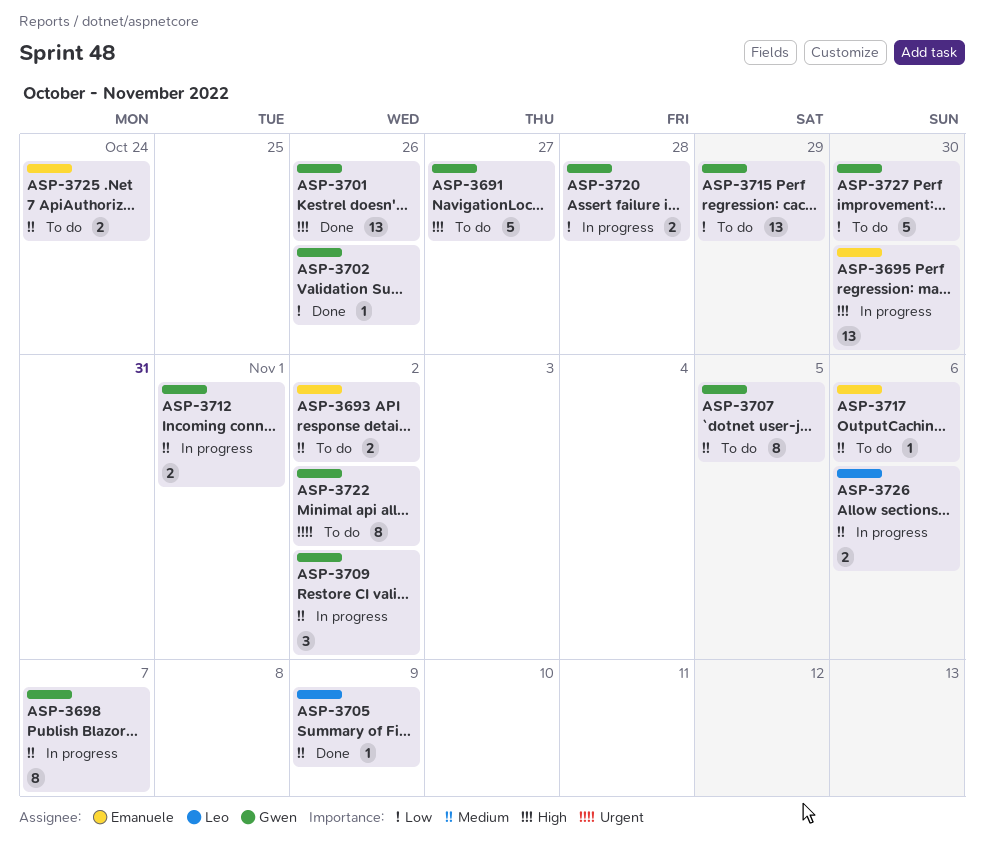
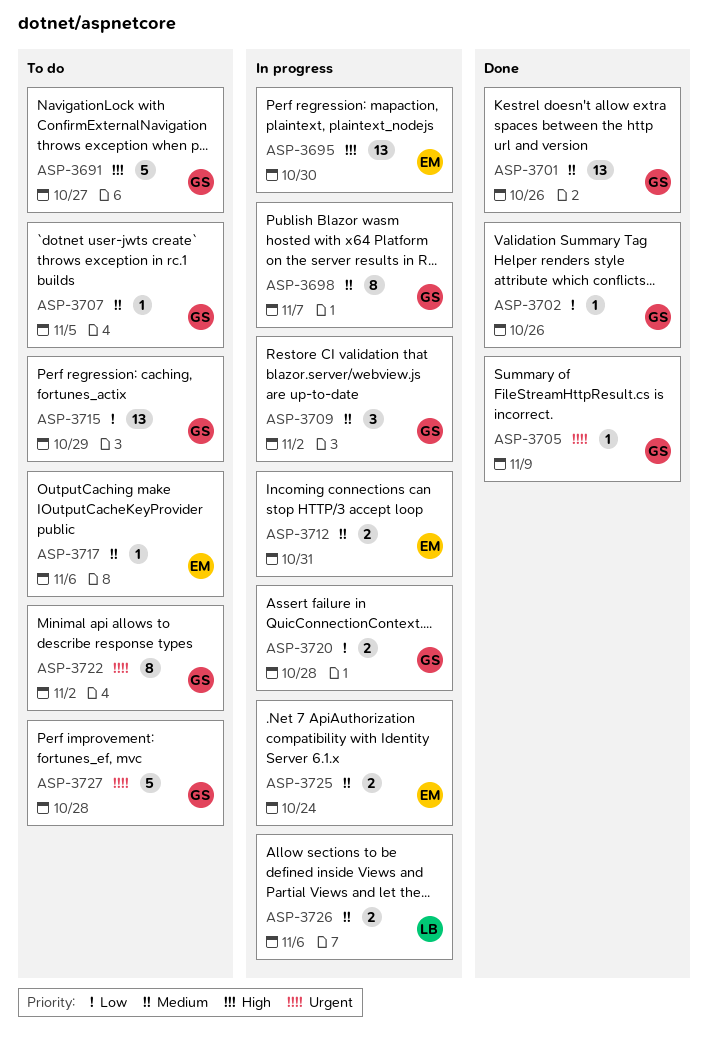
ASP-3693: present -> none
ASP-3701, priority: High -> Medium
ASP-3705, owner: Leo -> Gwen
ASP-3705, priority: Medium -> Urgent
ASP-3707, estimate: 8 -> 1
ASP-3712, owner: Gwen -> Emanuele
ASP-3712, due: Nov 1 -> Oct 31
ASP-3725, status: To do -> In progress
ASP-3727, priority: Low -> Urgent
ASP-3727, due: Oct 30 -> Oct 28

